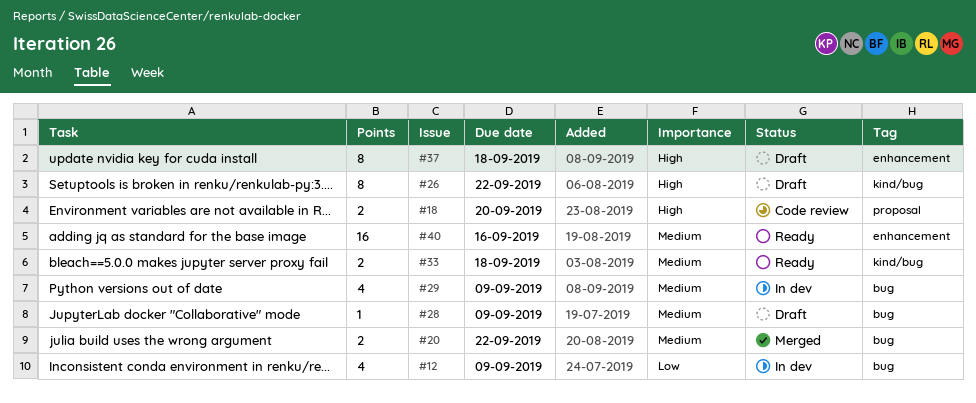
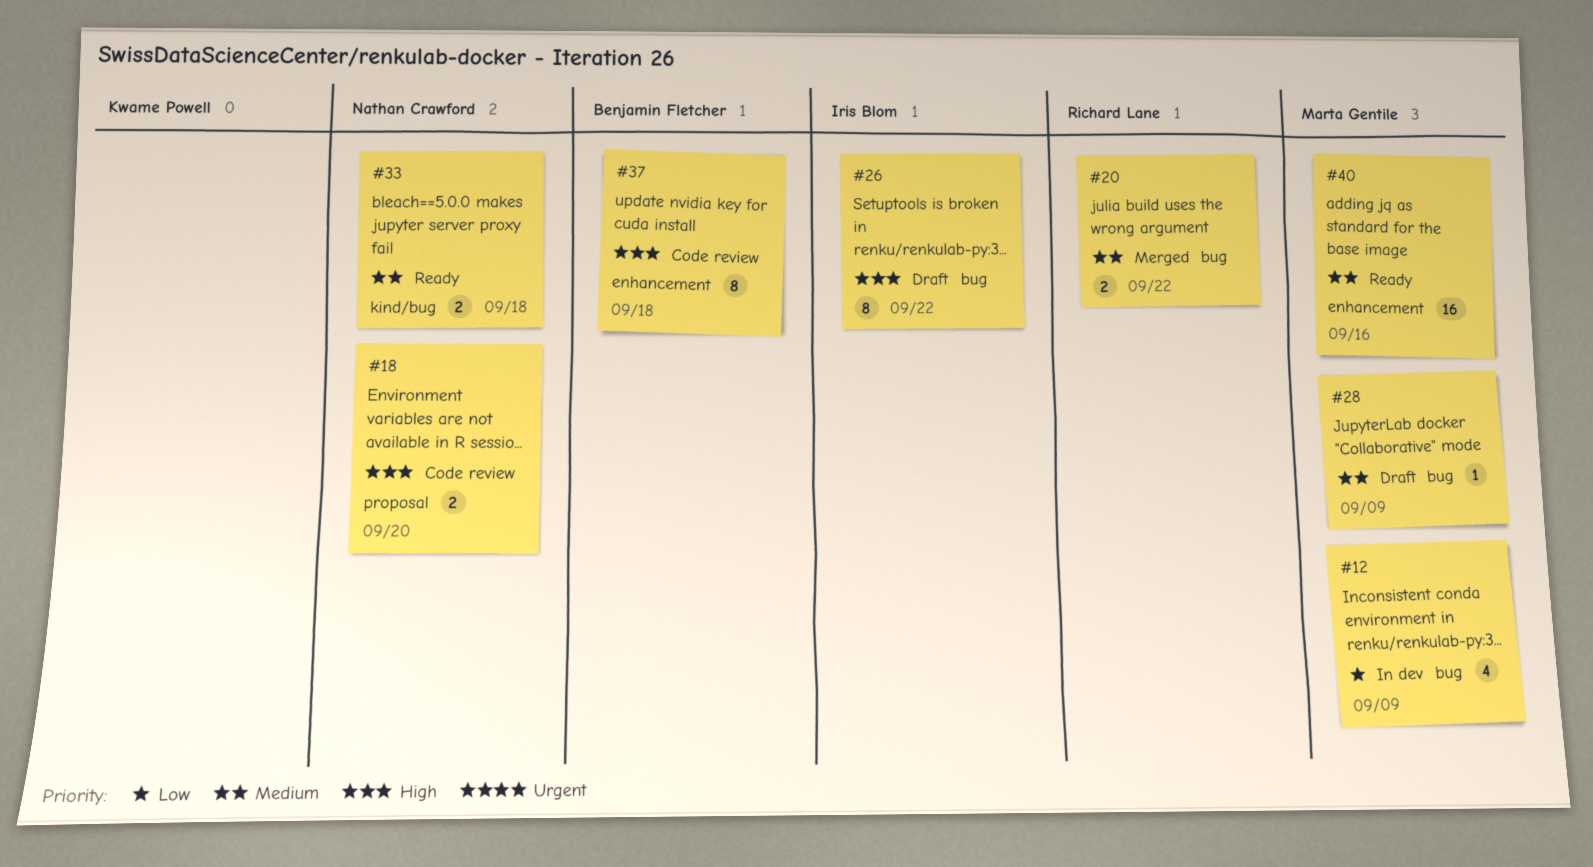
#26, label: kind/bug -> bug
#29: present -> none
#37, status: Draft -> Code review

